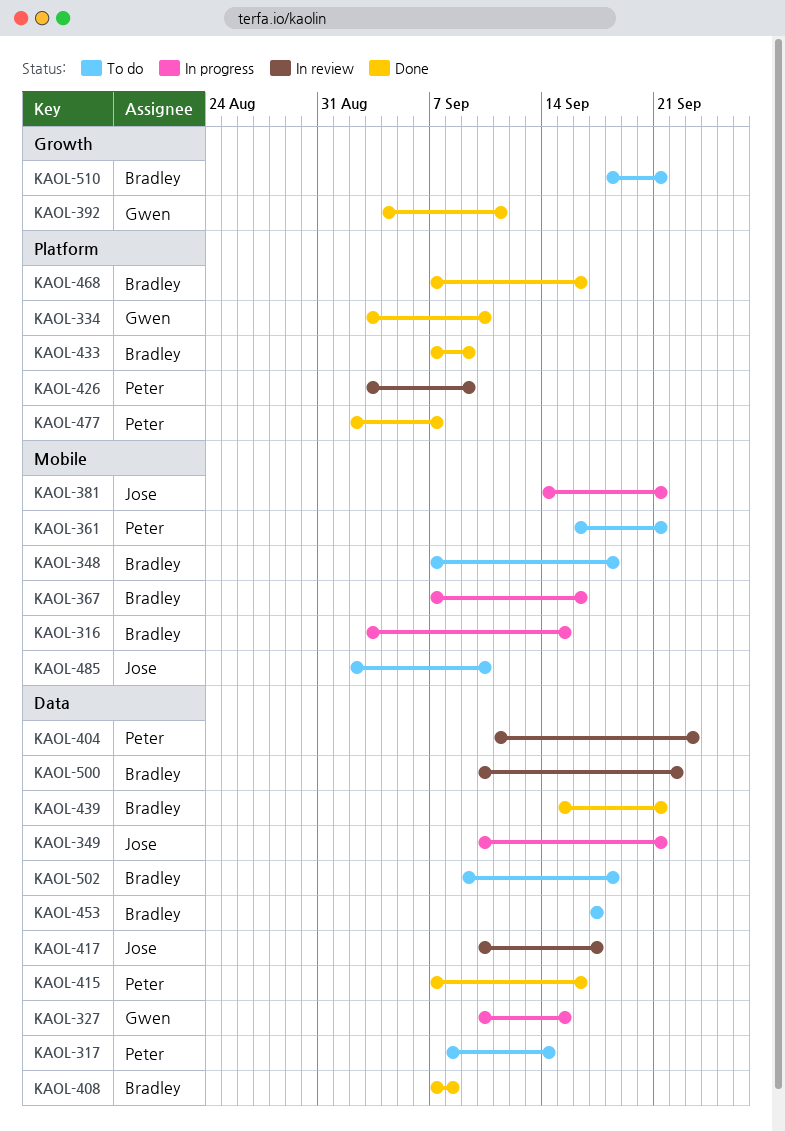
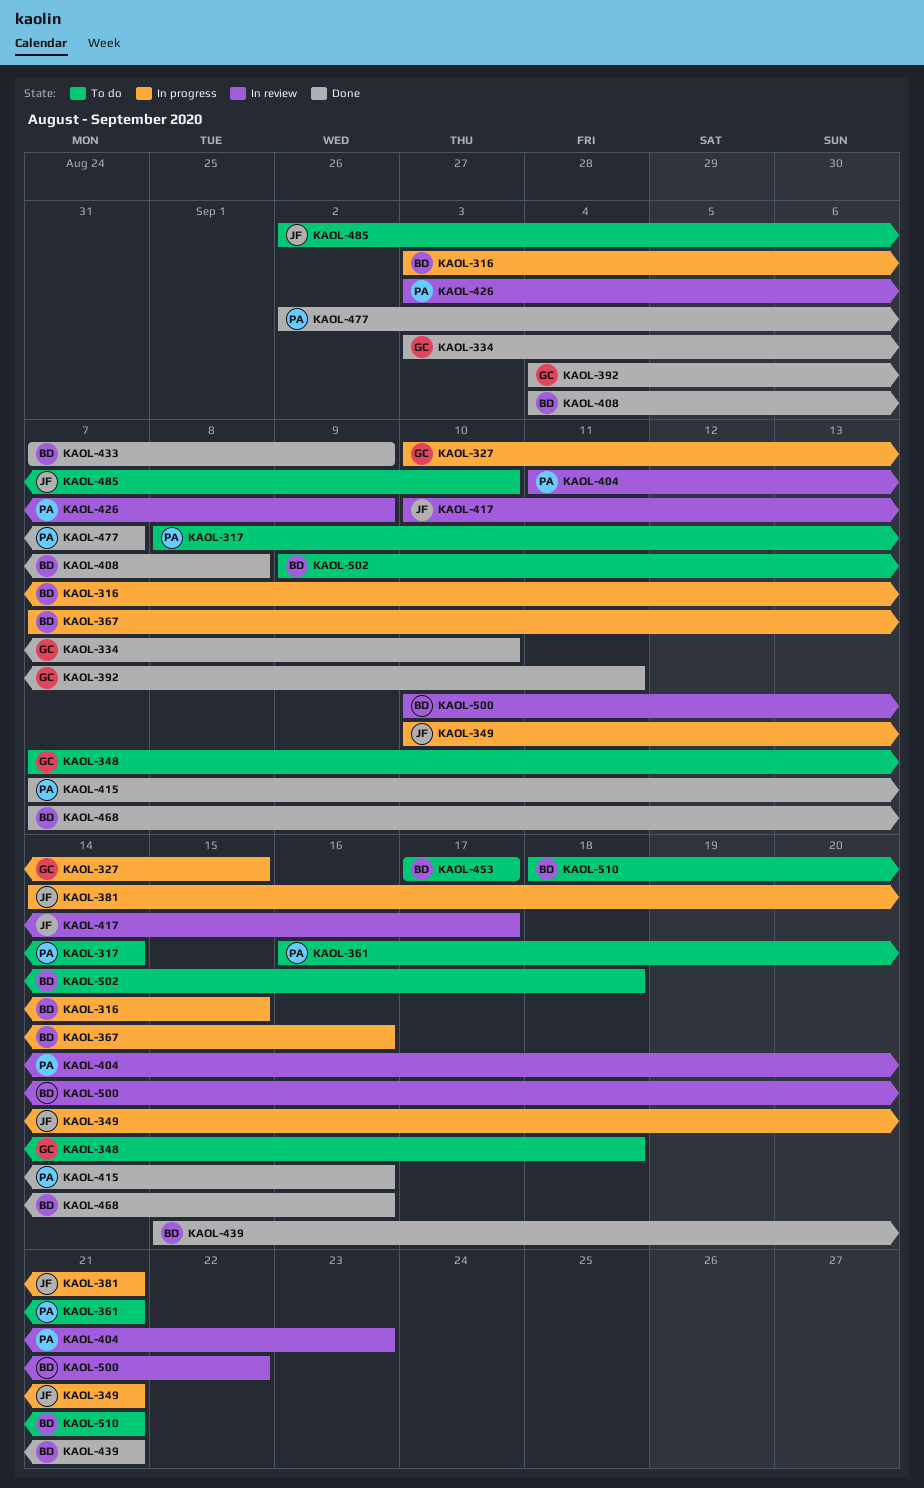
KAOL-348, owner: Bradley -> Gwen
KAOL-408, start: Sep 7 -> Sep 4

